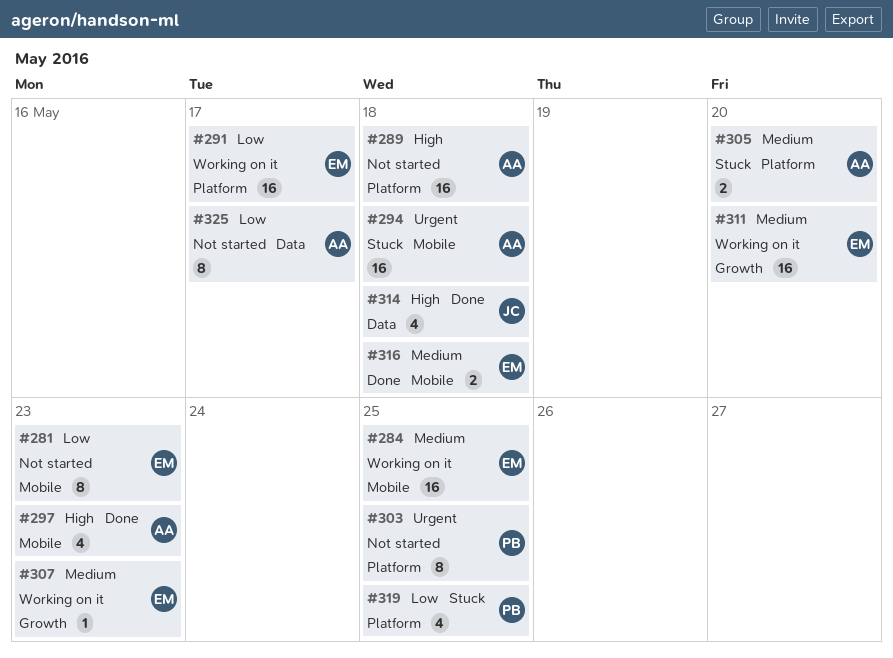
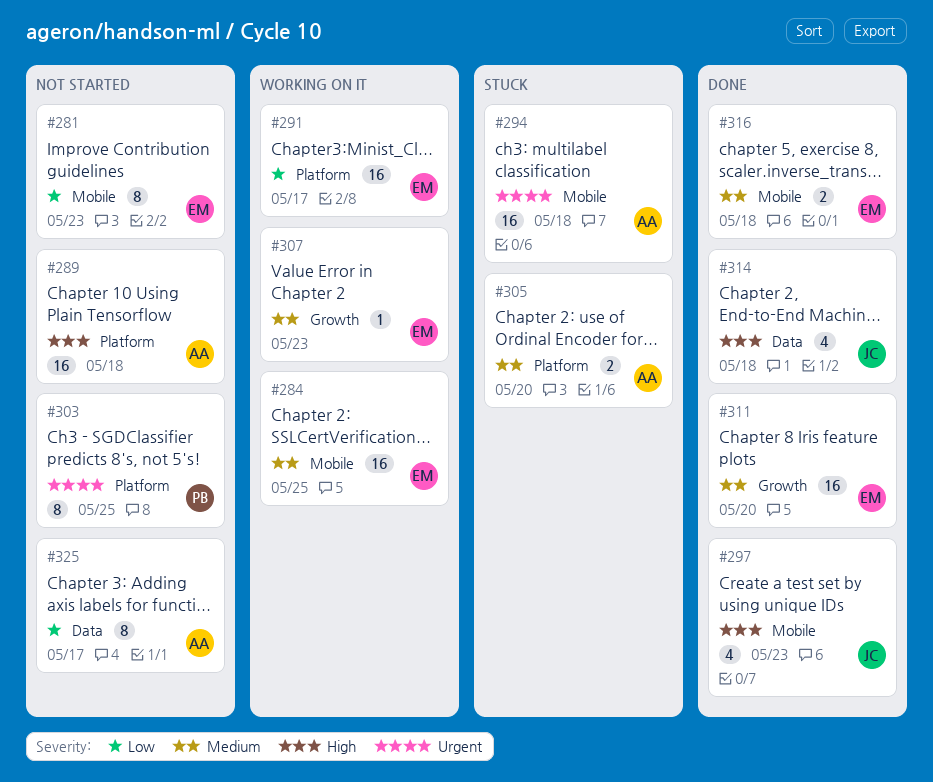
#297, owner: AA -> JC
#311, status: Working on it -> Done
#319: present -> none

